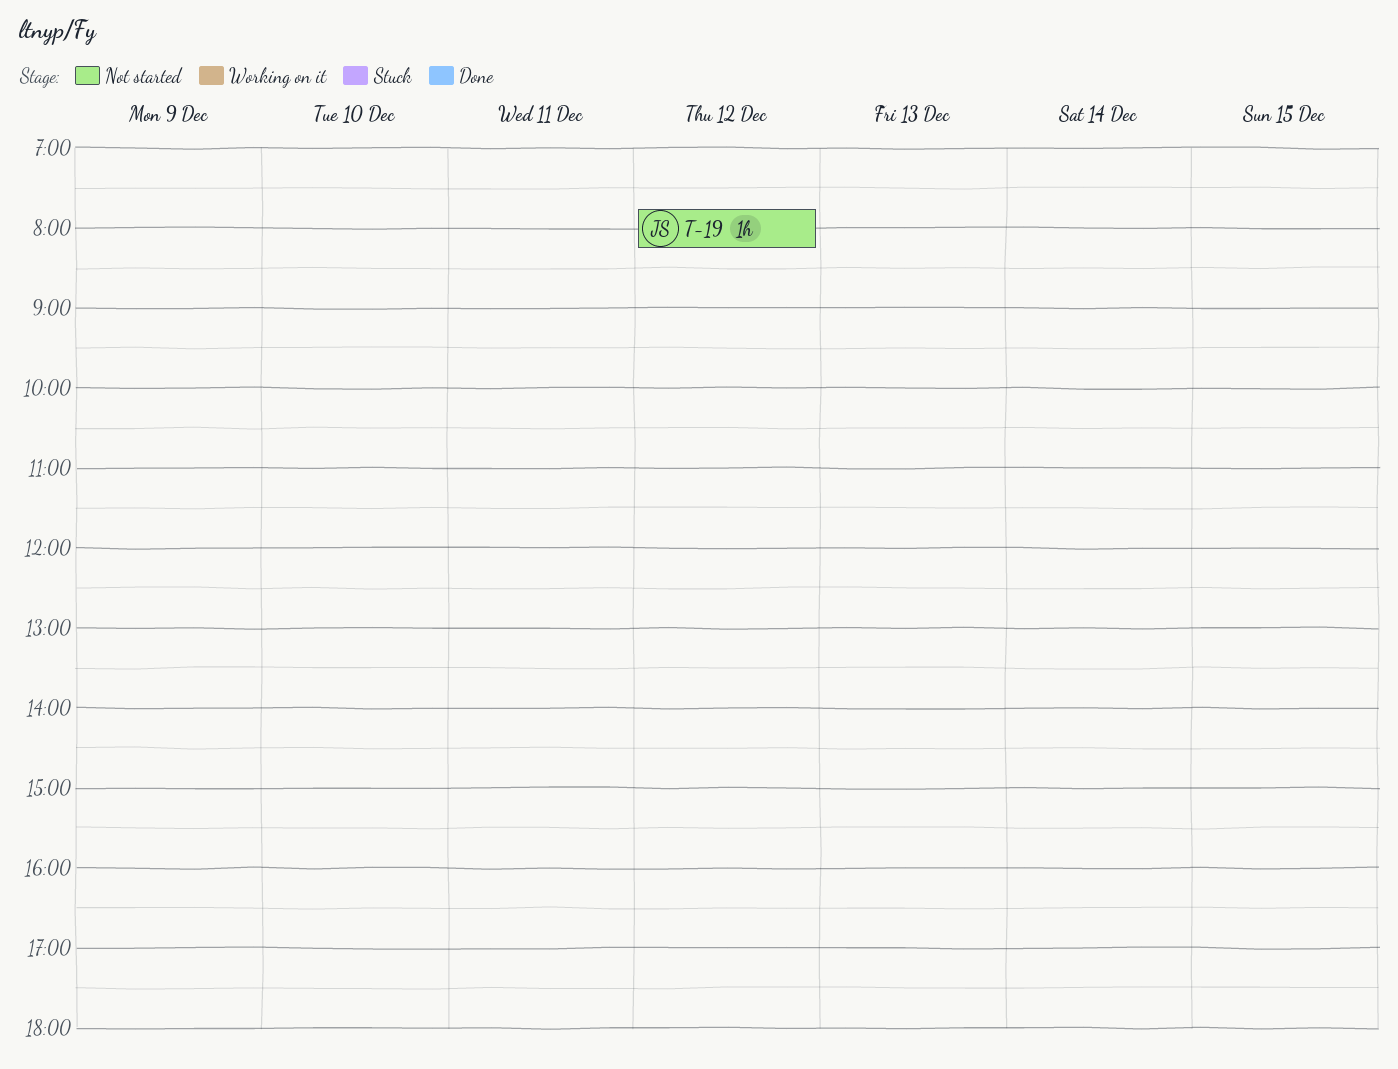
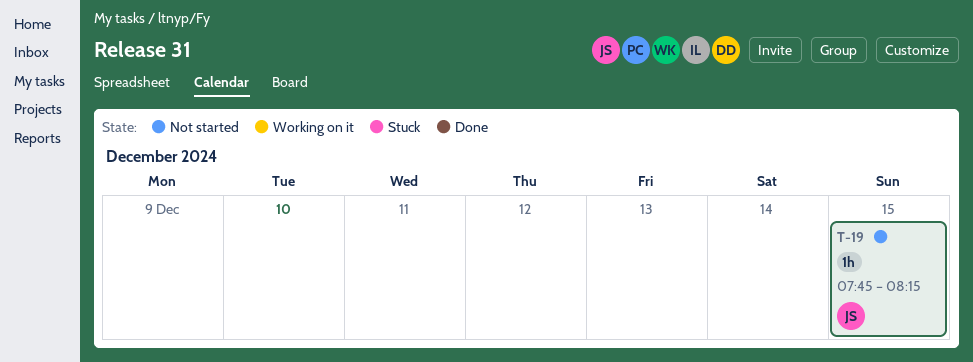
T-19, day: Dec 12 -> Dec 15

